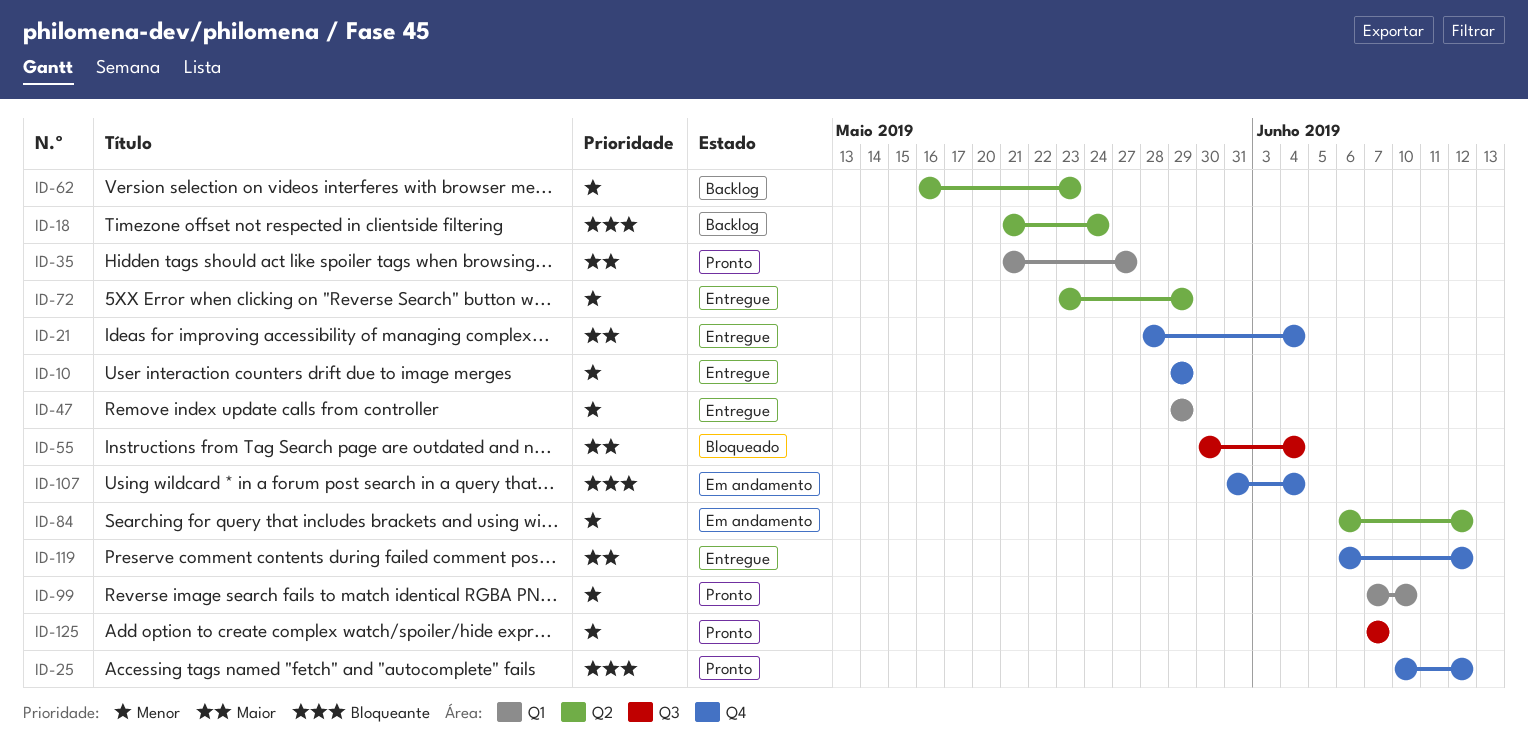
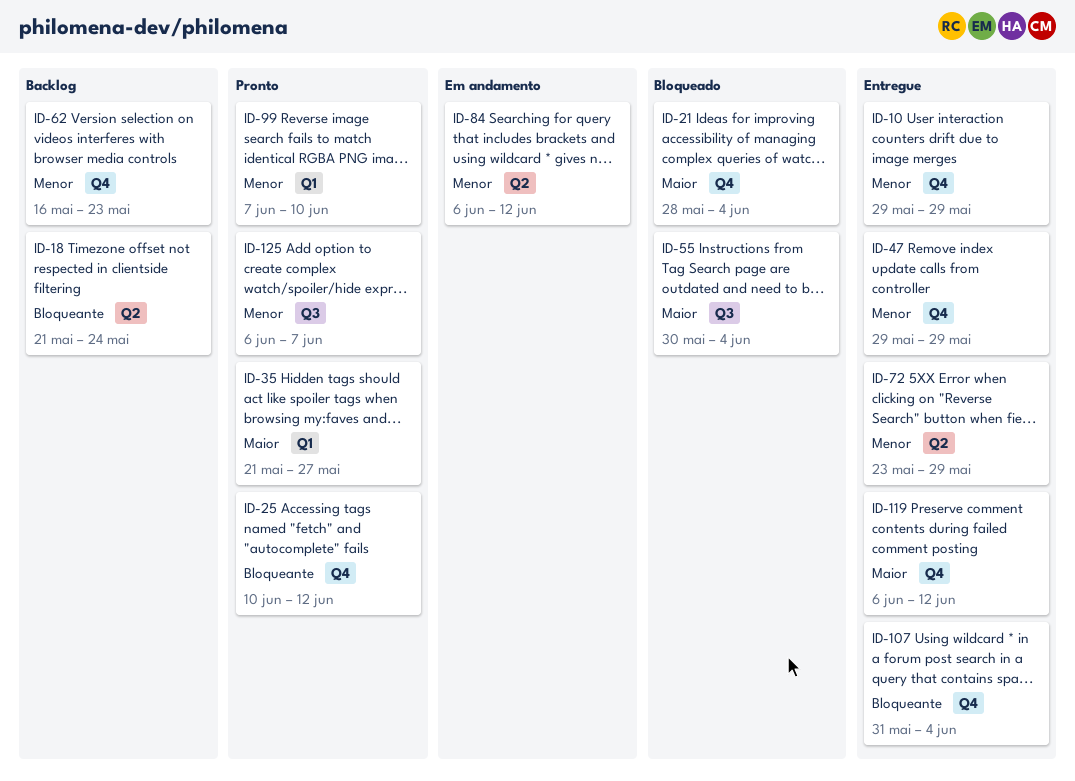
ID-21, status: Entregue -> Bloqueado
ID-47, label: Q1 -> Q4
ID-62, label: Q2 -> Q4
ID-107, status: Em andamento -> Entregue
ID-125, start: Jun 7 -> Jun 6

